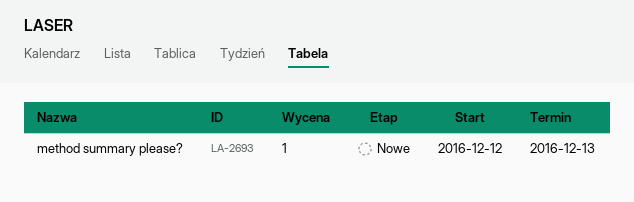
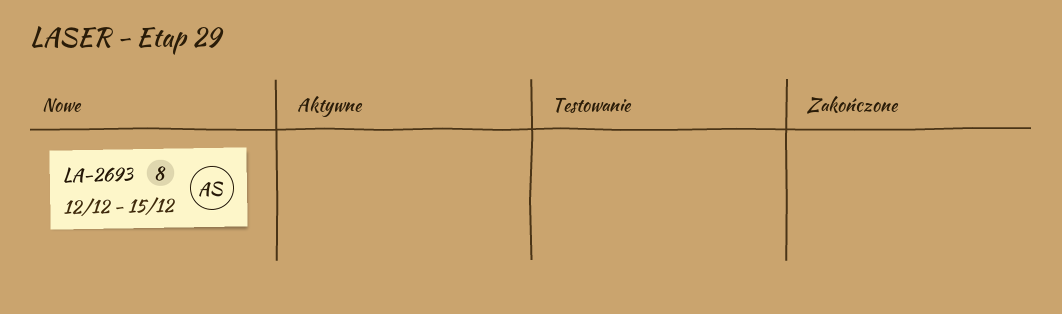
LA-2693, estimate: 1 -> 8
LA-2693, due: Dec 13 -> Dec 15

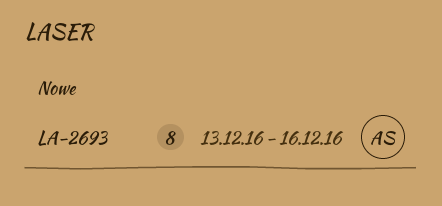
LA-2693, start: Dec 12 -> Dec 13
LA-2693, due: Dec 15 -> Dec 16

